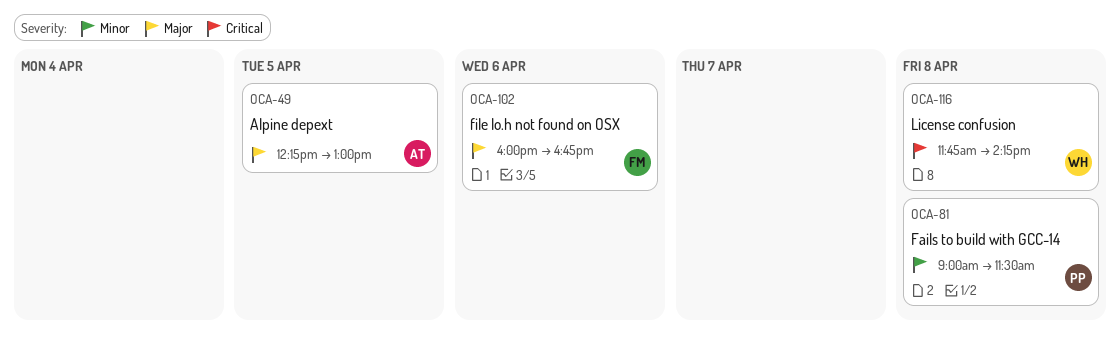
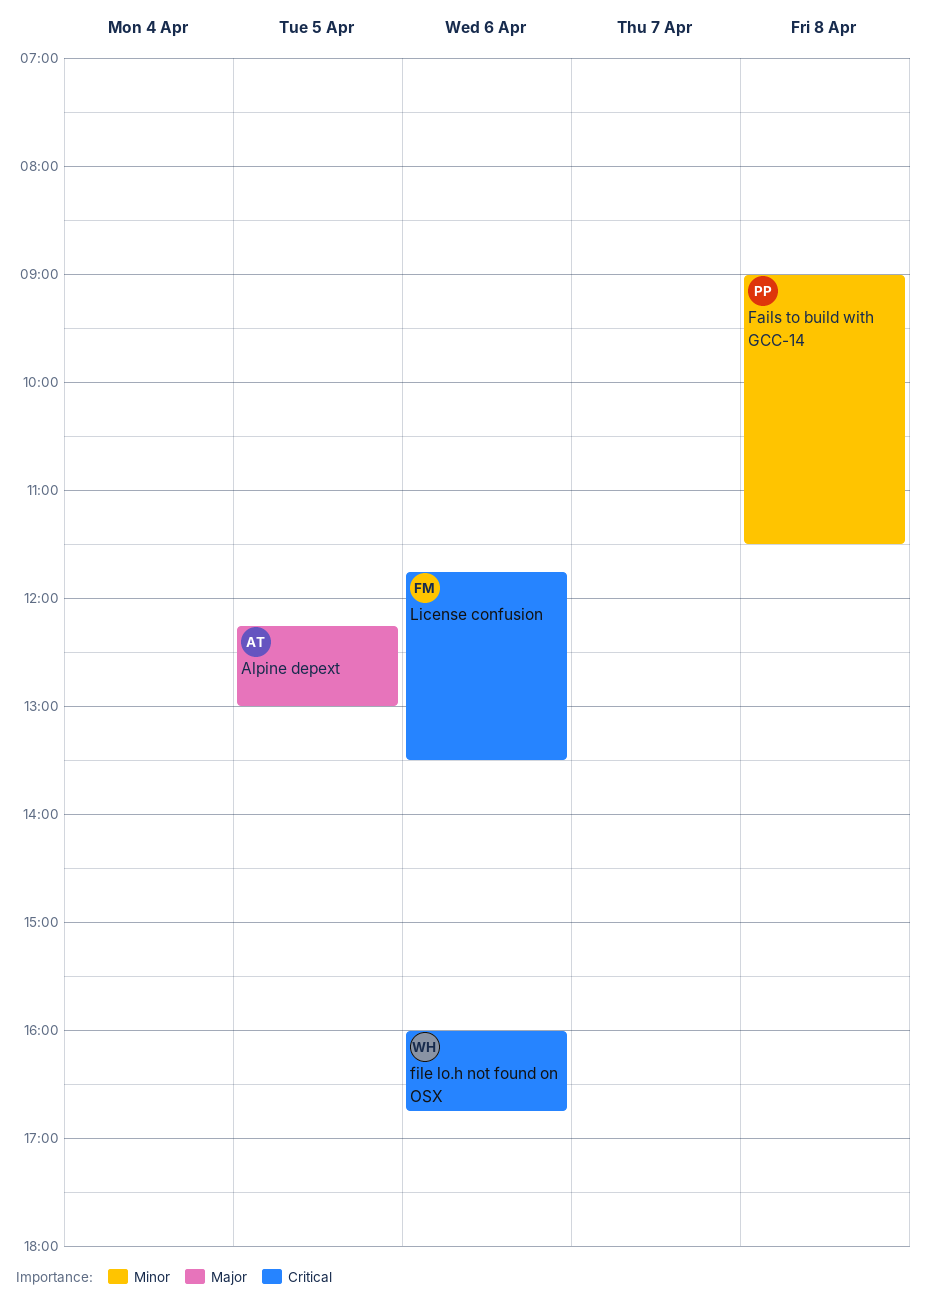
file lo.h not found on OSX, owner: FM -> WH
file lo.h not found on OSX, priority: Major -> Critical
License confusion, owner: WH -> FM
License confusion, day: Apr 8 -> Apr 6
License confusion, ends: 14:15 -> 13:30

